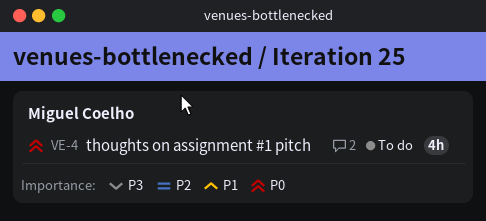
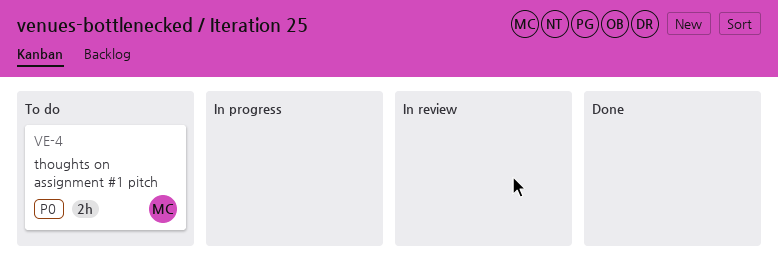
VE-4, estimate: 4h -> 2h

